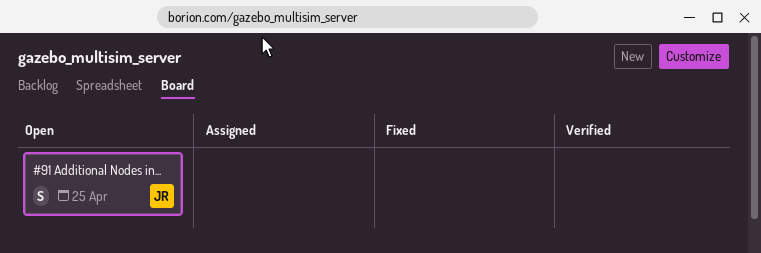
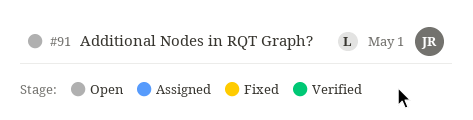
#91, estimate: S -> L
#91, due: Apr 25 -> May 1

